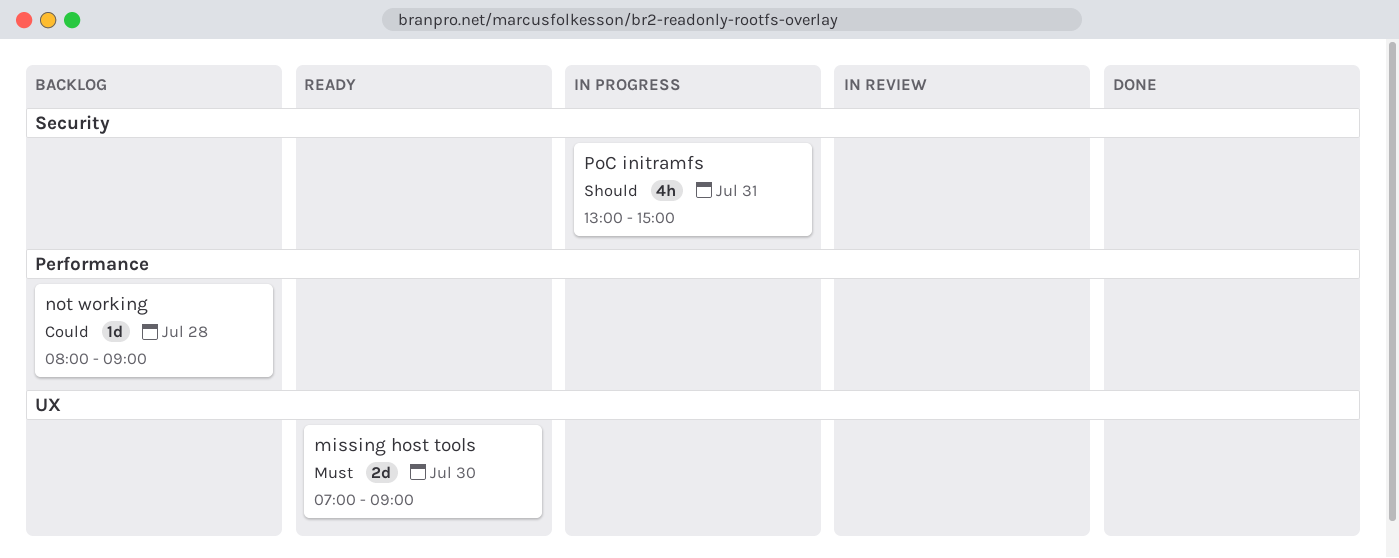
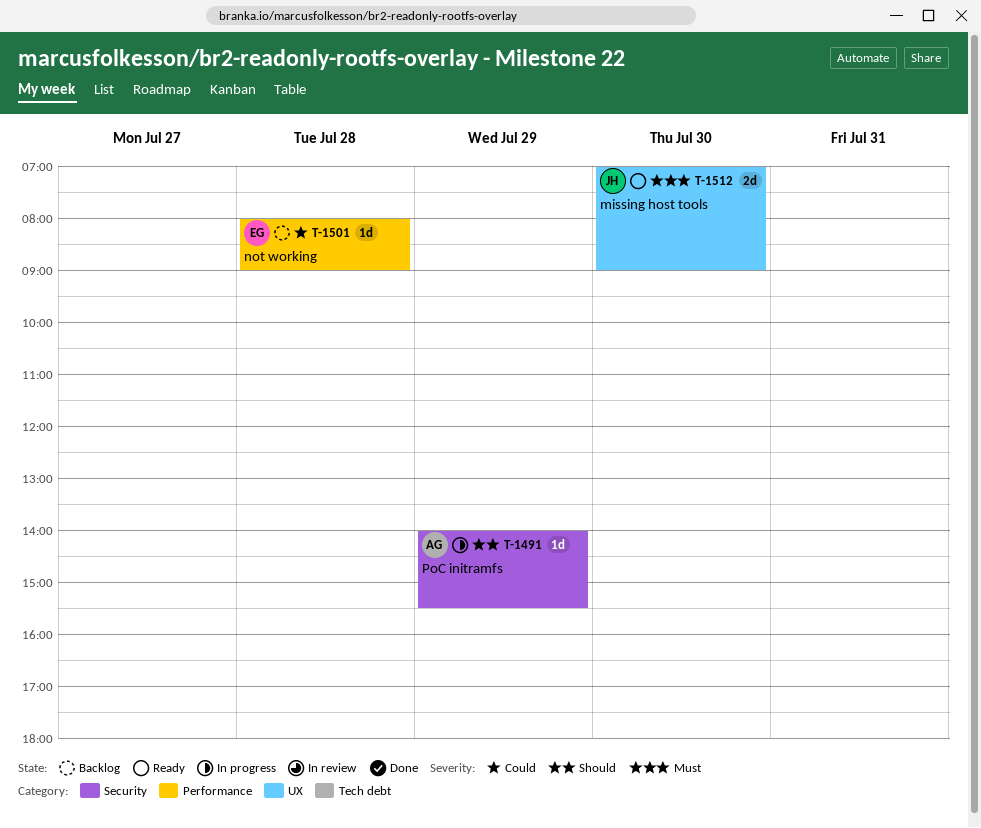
PoC initramfs, estimate: 4h -> 1d
PoC initramfs, day: Jul 31 -> Jul 29
PoC initramfs, begins: 13:00 -> 14:00
PoC initramfs, ends: 15:00 -> 15:30

